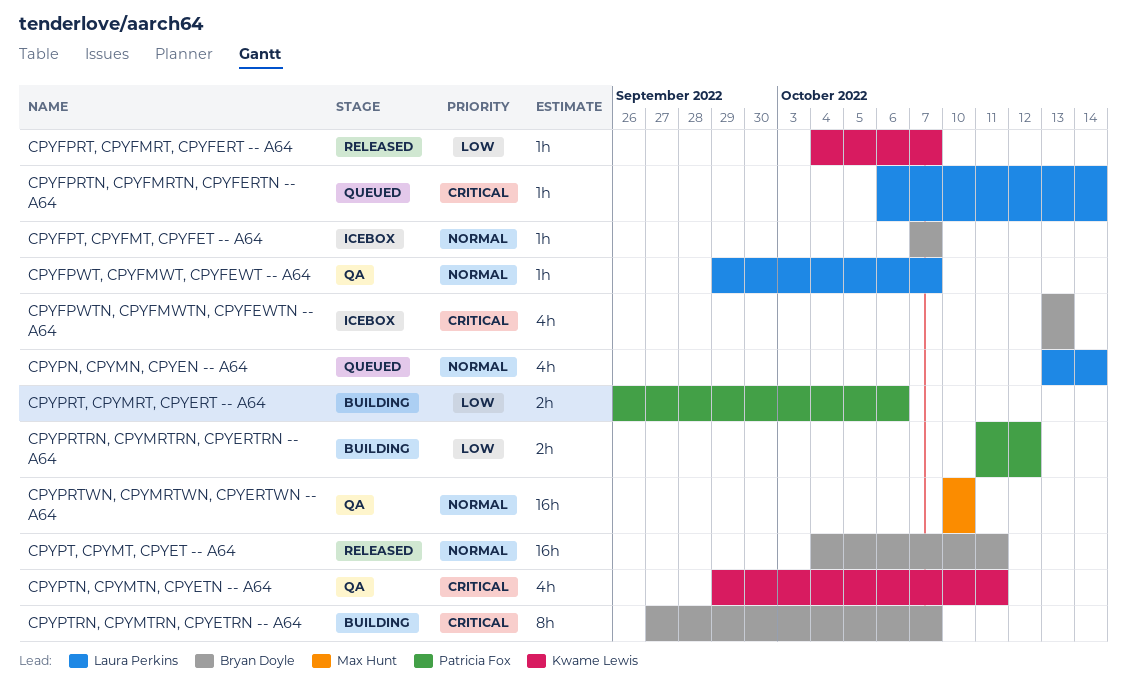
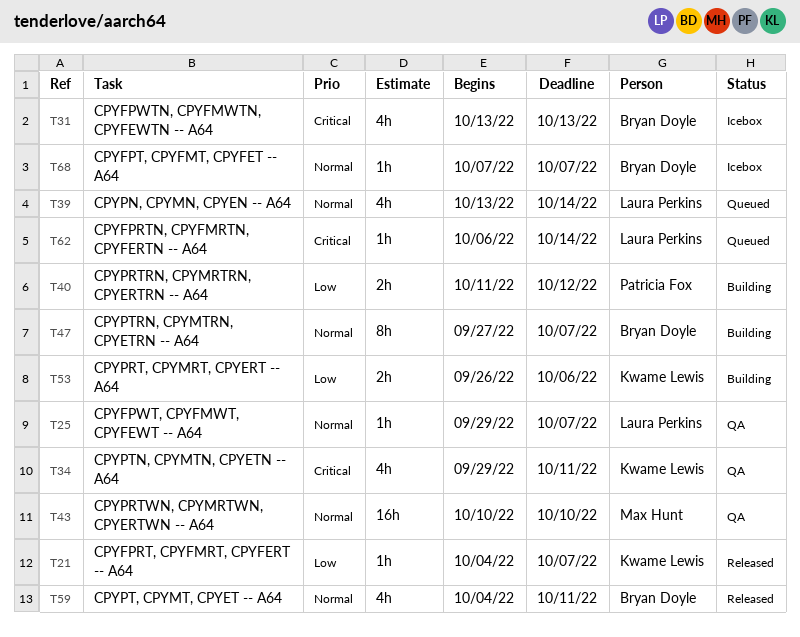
CPYPRT, CPYMRT, CPYERT -- A64, owner: Patricia Fox -> Kwame Lewis
CPYPT, CPYMT, CPYET -- A64, estimate: 16h -> 4h
CPYPTRN, CPYMTRN, CPYETRN -- A64, priority: Critical -> Normal

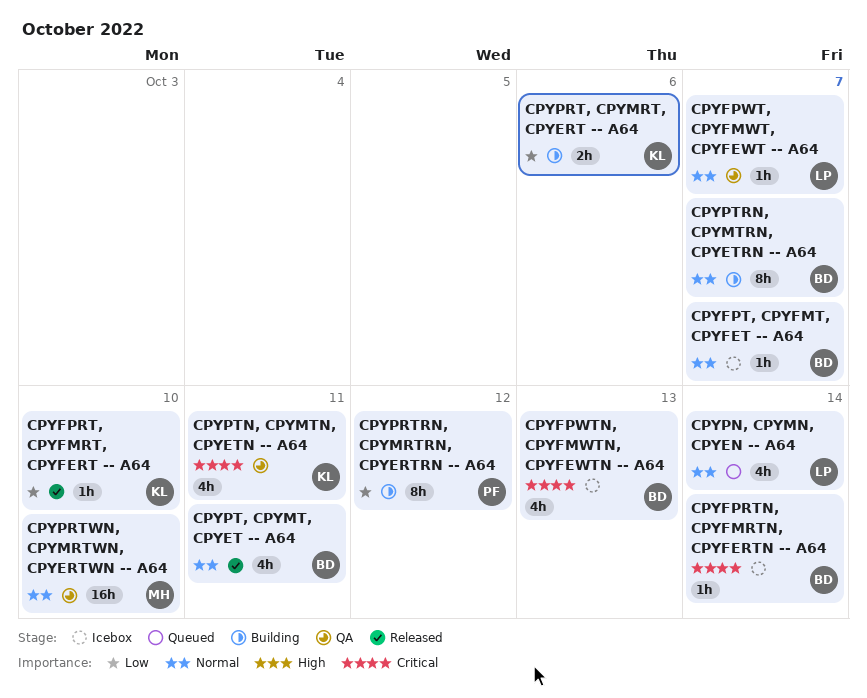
CPYFPRT, CPYFMRT, CPYFERT -- A64, due: Oct 7 -> Oct 10
CPYFPRTN, CPYFMRTN, CPYFERTN -- A64, status: Queued -> Icebox
CPYFPRTN, CPYFMRTN, CPYFERTN -- A64, owner: Laura Perkins -> Bryan Doyle
CPYPRTRN, CPYMRTRN, CPYERTRN -- A64, estimate: 2h -> 8h

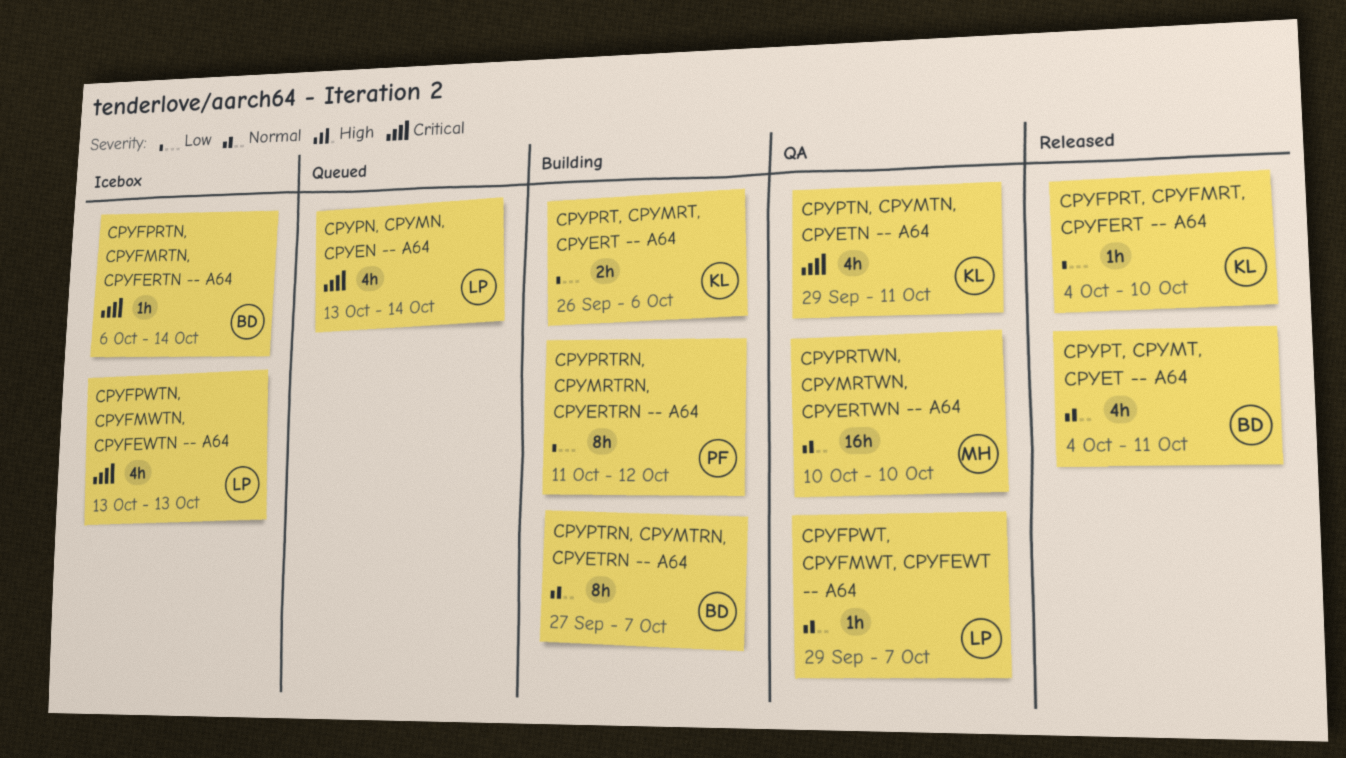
CPYFPT, CPYFMT, CPYFET -- A64: present -> none
CPYFPWTN, CPYFMWTN, CPYFEWTN -- A64, owner: BD -> LP
CPYPN, CPYMN, CPYEN -- A64, priority: Normal -> Critical

